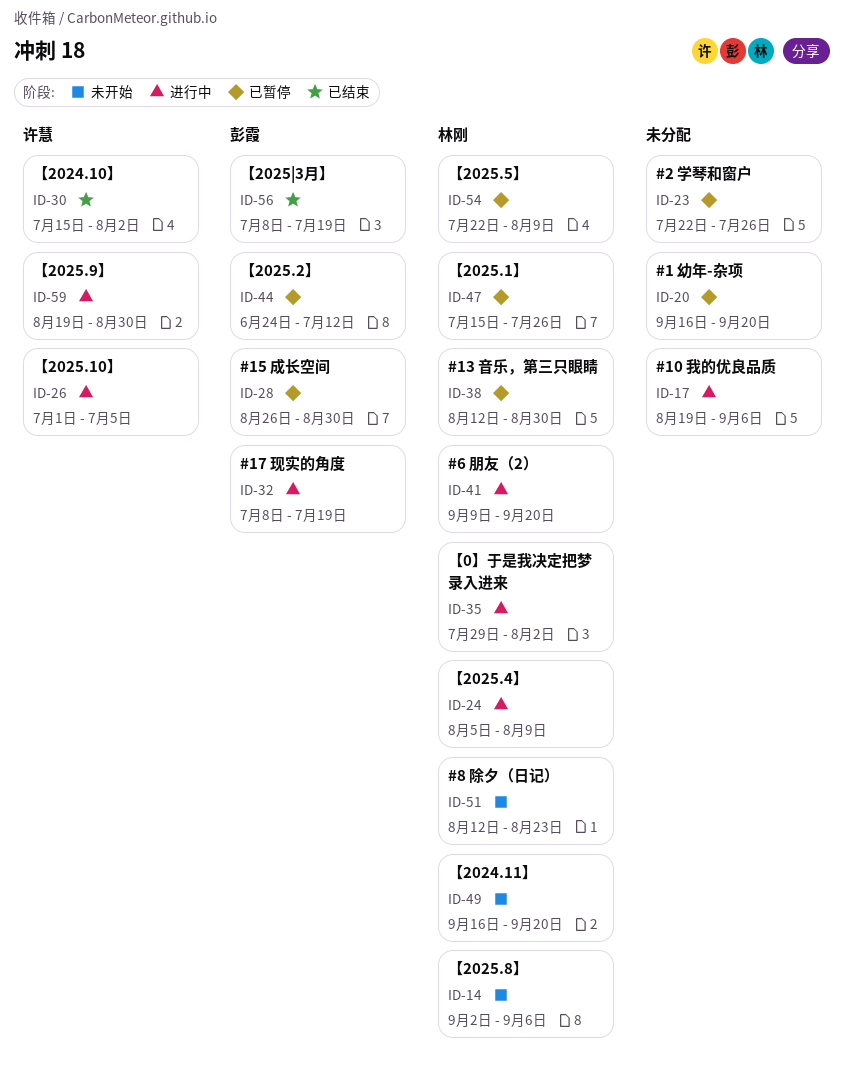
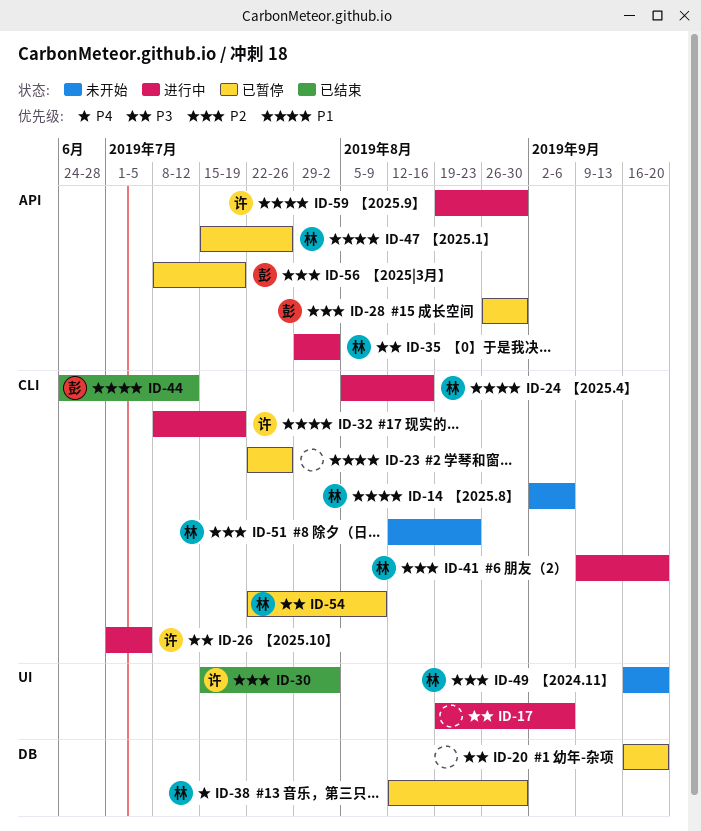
ID-24, due: Aug 9 -> Aug 16
ID-32, owner: 彭霞 -> 许慧
ID-44, status: 已暂停 -> 已结束
ID-56, status: 已结束 -> 已暂停

